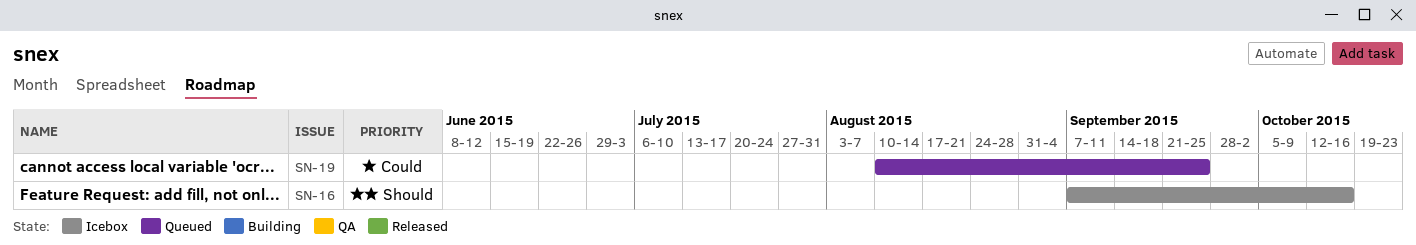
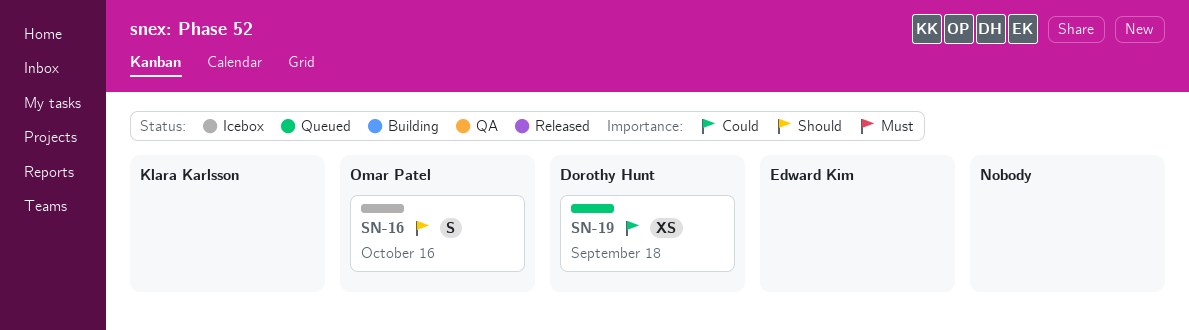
SN-19, due: Sep 25 -> Sep 18

